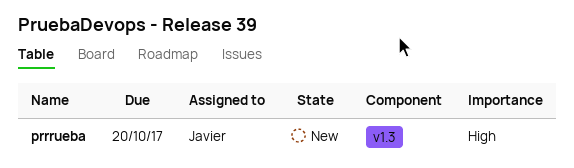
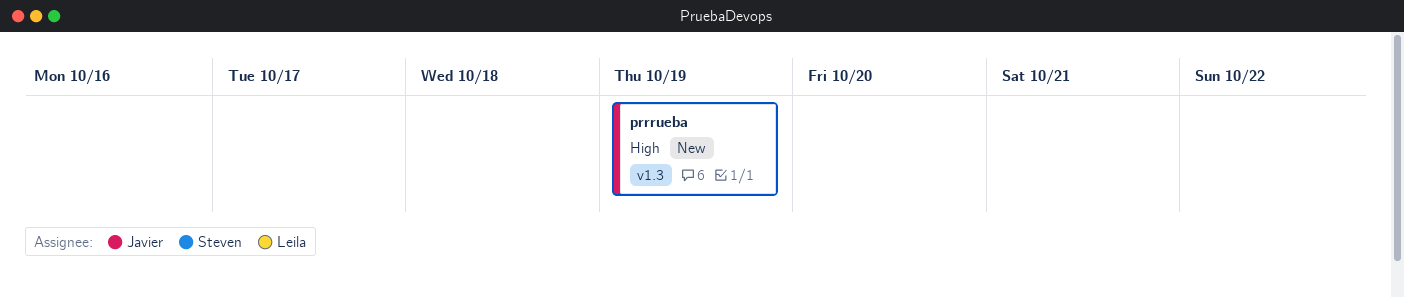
prrrueba, due: Oct 20 -> Oct 19

